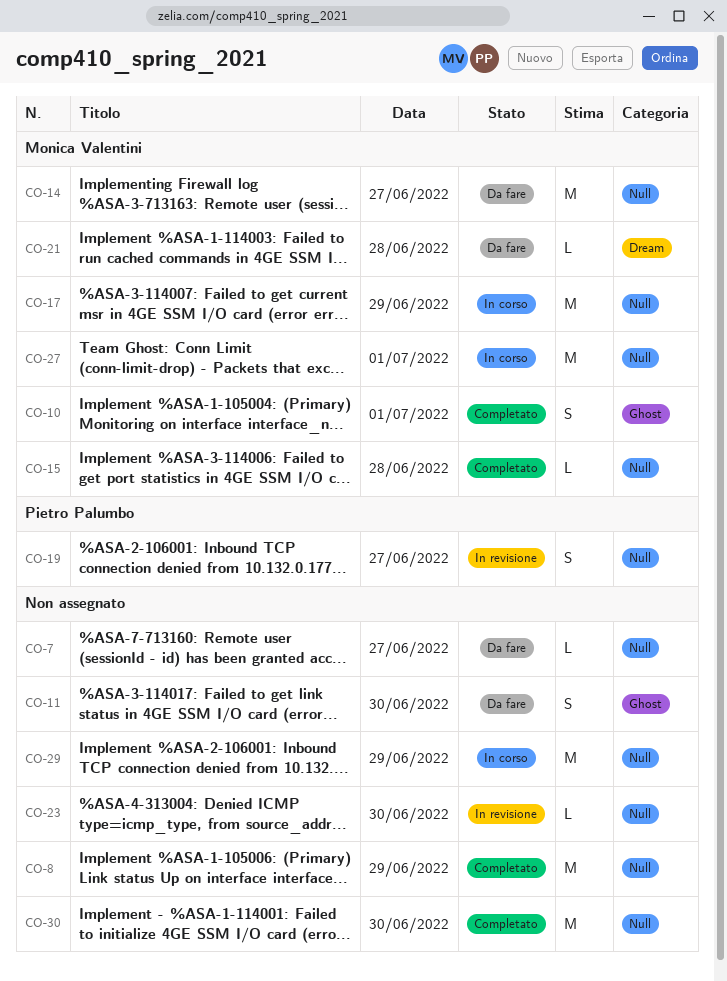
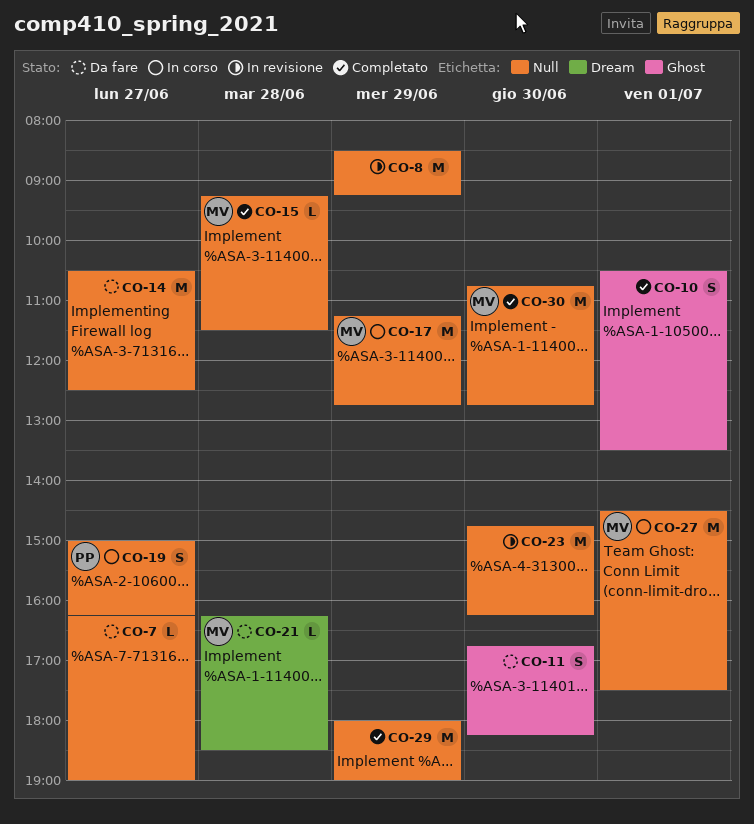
CO-8, status: Completato -> In revisione
CO-10, owner: Monica Valentini -> none
CO-14, owner: Monica Valentini -> none
CO-19, status: In revisione -> In corso
CO-23, estimate: L -> M
CO-29, status: In corso -> Completato
CO-30, owner: none -> Monica Valentini

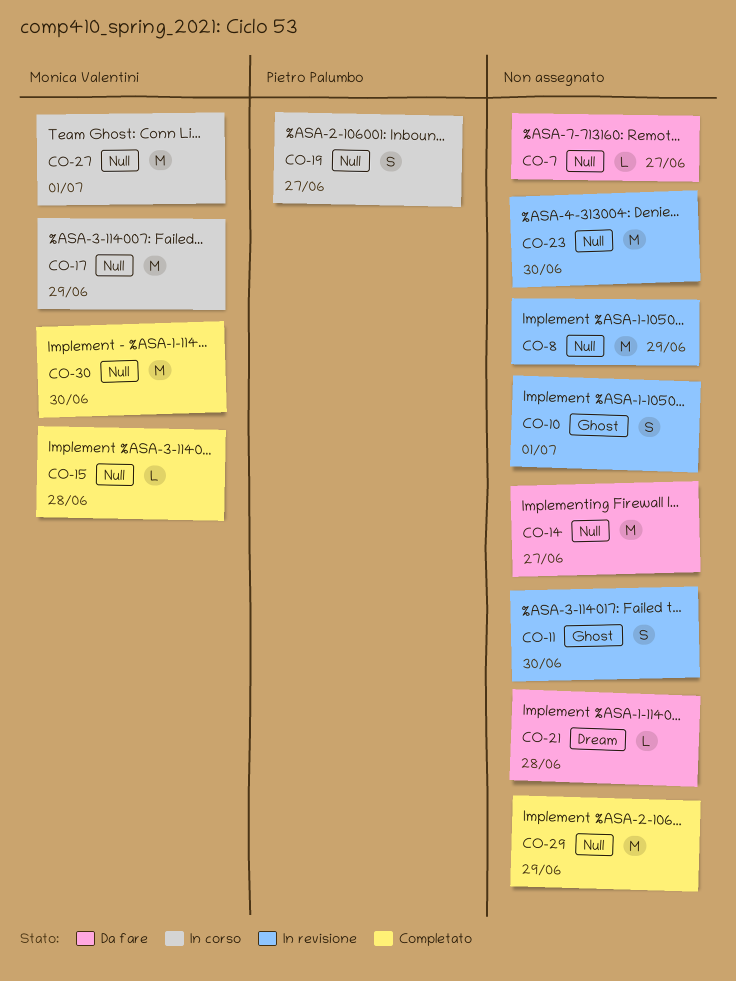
CO-10, status: Completato -> In revisione
CO-11, status: Da fare -> In revisione
CO-21, owner: Monica Valentini -> none

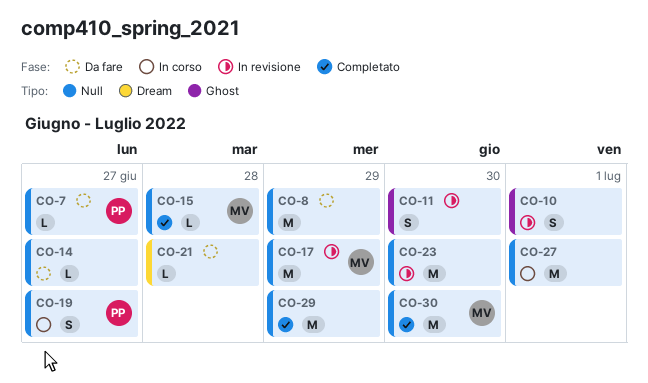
CO-7, owner: none -> Pietro Palumbo
CO-8, status: In revisione -> Da fare
CO-14, estimate: M -> L
CO-17, status: In corso -> In revisione
CO-27, owner: Monica Valentini -> none

